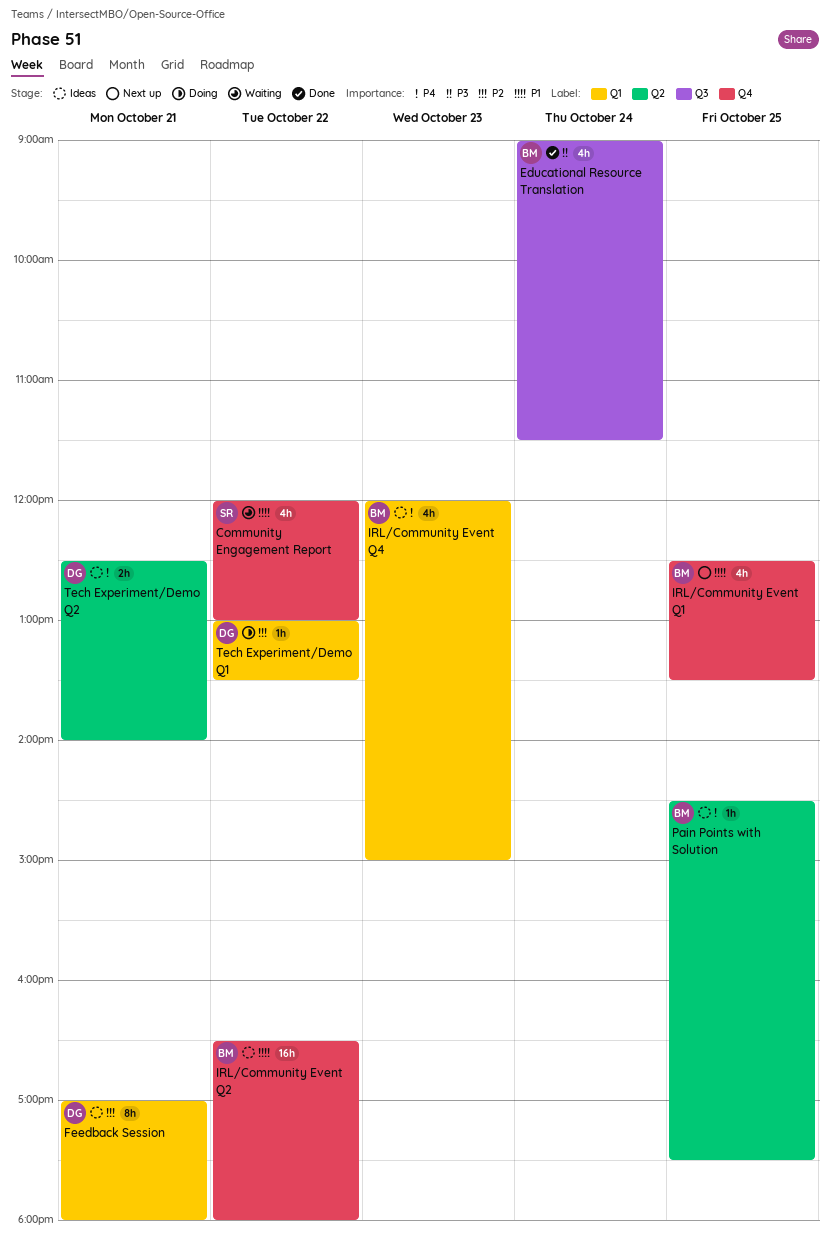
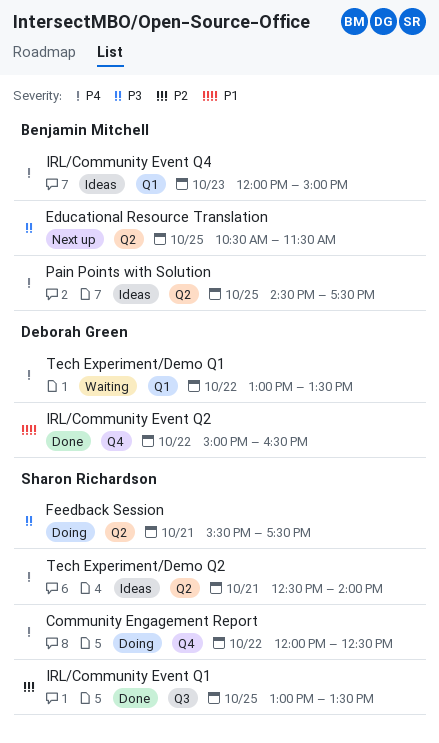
Community Engagement Report, status: Waiting -> Doing
Community Engagement Report, priority: P1 -> P4
Community Engagement Report, ends: 13:00 -> 12:30
Educational Resource Translation, status: Done -> Next up
Educational Resource Translation, label: Q3 -> Q2
Educational Resource Translation, day: Oct 24 -> Oct 25
Educational Resource Translation, begins: 09:00 -> 10:30
Feedback Session, status: Ideas -> Doing
Feedback Session, owner: Deborah Green -> Sharon Richardson
Feedback Session, priority: P2 -> P3
Feedback Session, label: Q1 -> Q2
Feedback Session, begins: 17:00 -> 15:30
Feedback Session, ends: 18:00 -> 17:30
IRL/Community Event Q1, status: Next up -> Done
IRL/Community Event Q1, owner: Benjamin Mitchell -> Sharon Richardson
IRL/Community Event Q1, priority: P1 -> P2
IRL/Community Event Q1, label: Q4 -> Q3
IRL/Community Event Q1, begins: 12:30 -> 13:00
IRL/Community Event Q2, status: Ideas -> Done
IRL/Community Event Q2, owner: Benjamin Mitchell -> Deborah Green
IRL/Community Event Q2, begins: 16:30 -> 15:00
IRL/Community Event Q2, ends: 18:00 -> 16:30
Tech Experiment/Demo Q1, status: Doing -> Waiting
Tech Experiment/Demo Q1, priority: P2 -> P4
Tech Experiment/Demo Q2, owner: Deborah Green -> Sharon Richardson

